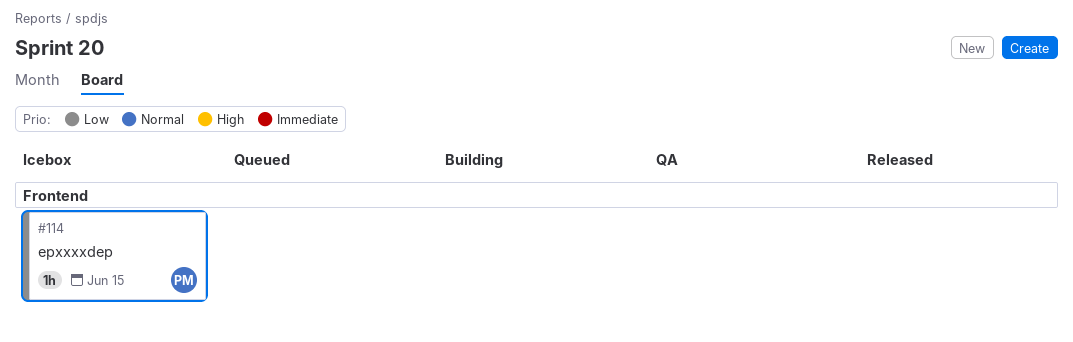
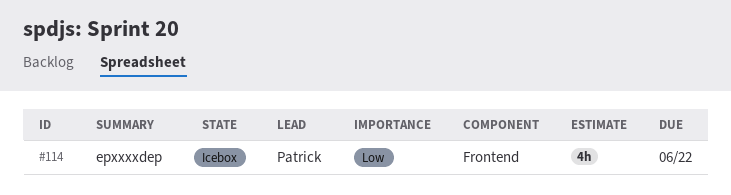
#114, estimate: 1h -> 4h
#114, due: Jun 15 -> Jun 22

